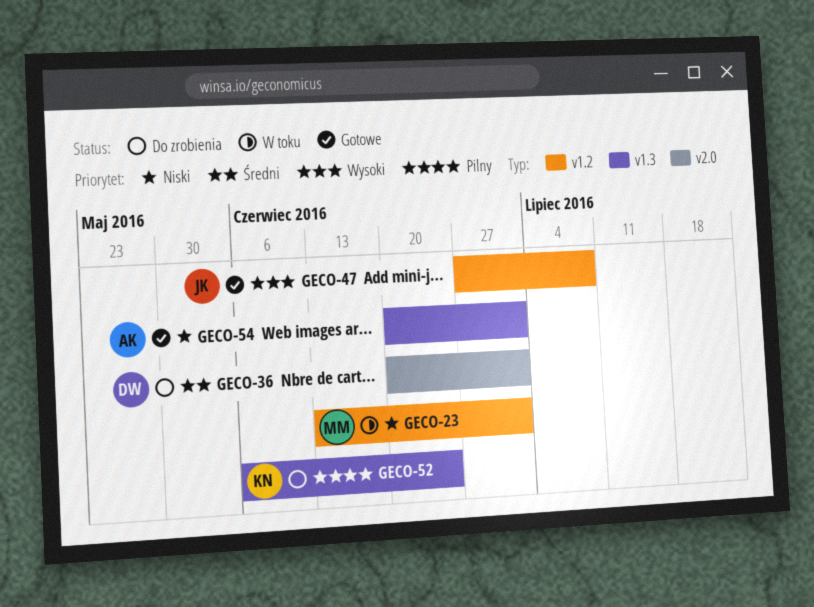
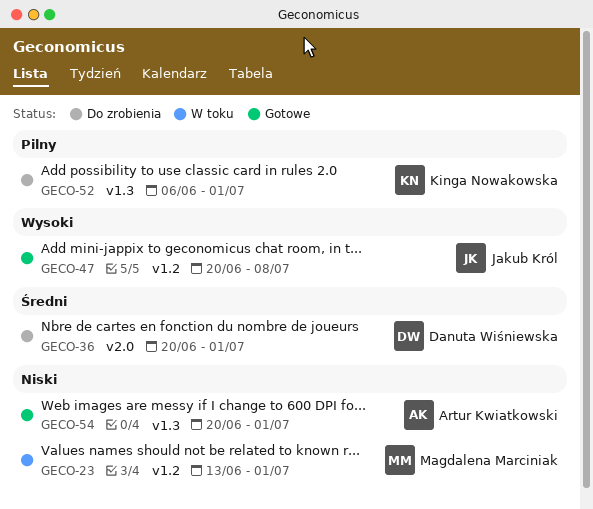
GECO-47, start: Jun 27 -> Jun 20
GECO-52, due: Jun 24 -> Jul 1

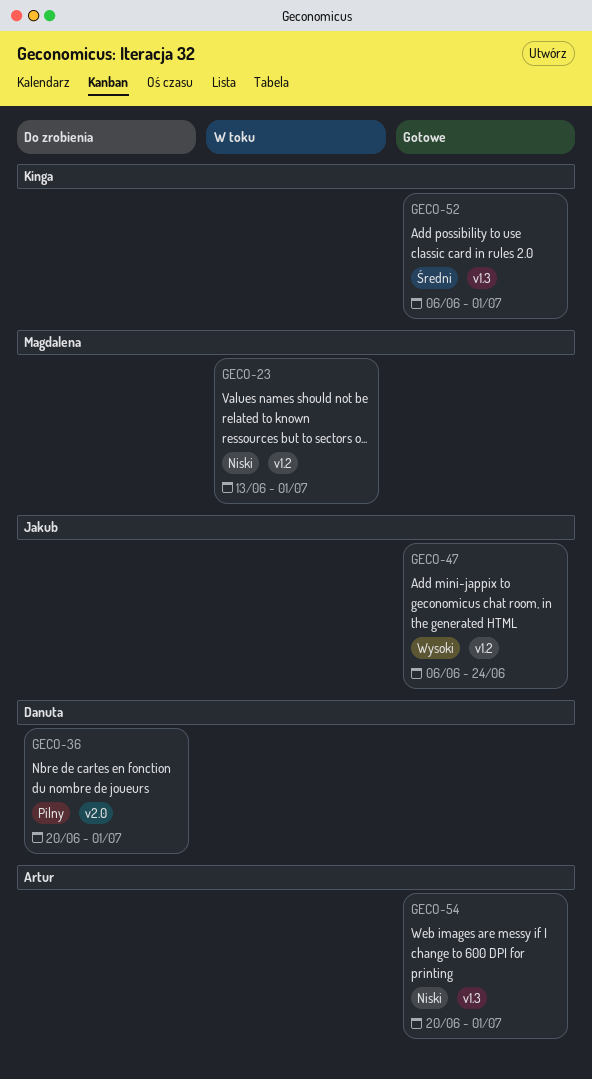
GECO-36, priority: Średni -> Pilny
GECO-47, start: Jun 20 -> Jun 6
GECO-47, due: Jul 8 -> Jun 24
GECO-52, status: Do zrobienia -> Gotowe
GECO-52, priority: Pilny -> Średni

